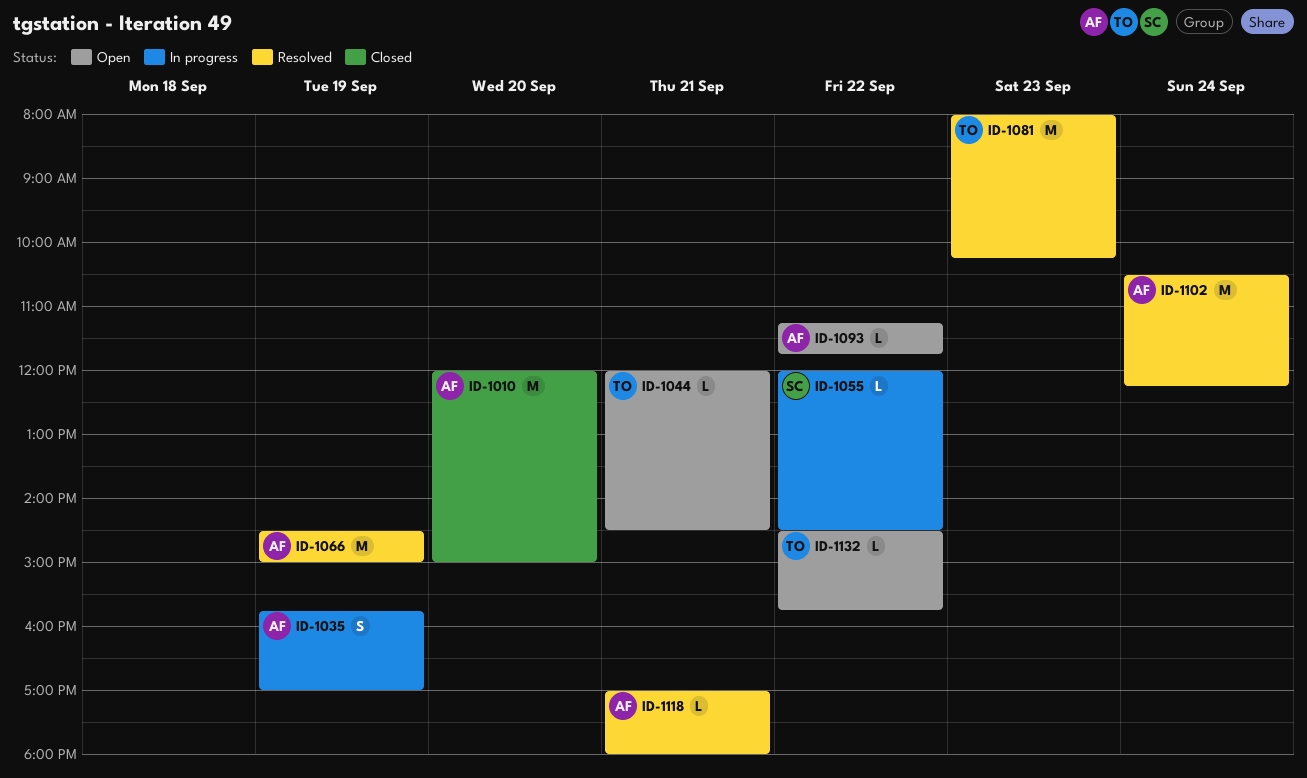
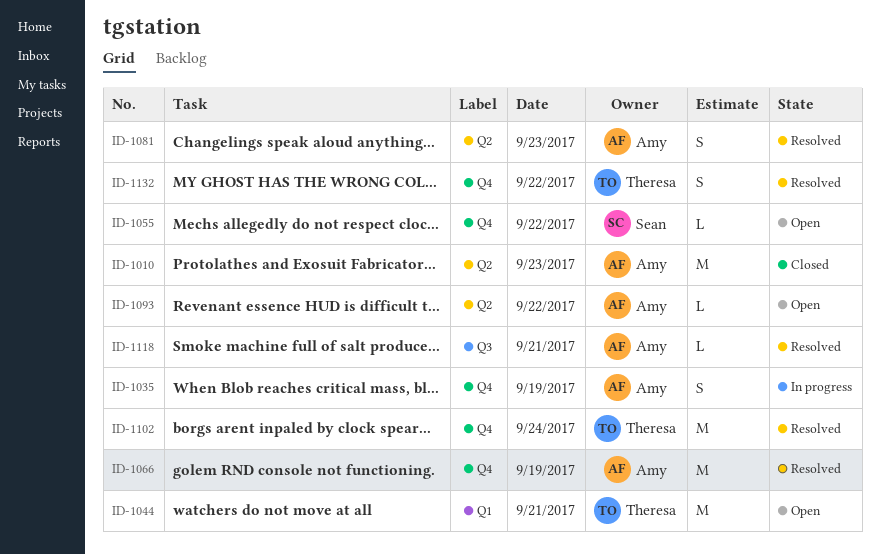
ID-1010, day: Sep 20 -> Sep 23
ID-1044, estimate: L -> M
ID-1055, status: In progress -> Open
ID-1081, owner: Theresa -> Amy
ID-1081, estimate: M -> S
ID-1102, owner: Amy -> Theresa
ID-1132, status: Open -> Resolved
ID-1132, estimate: L -> S

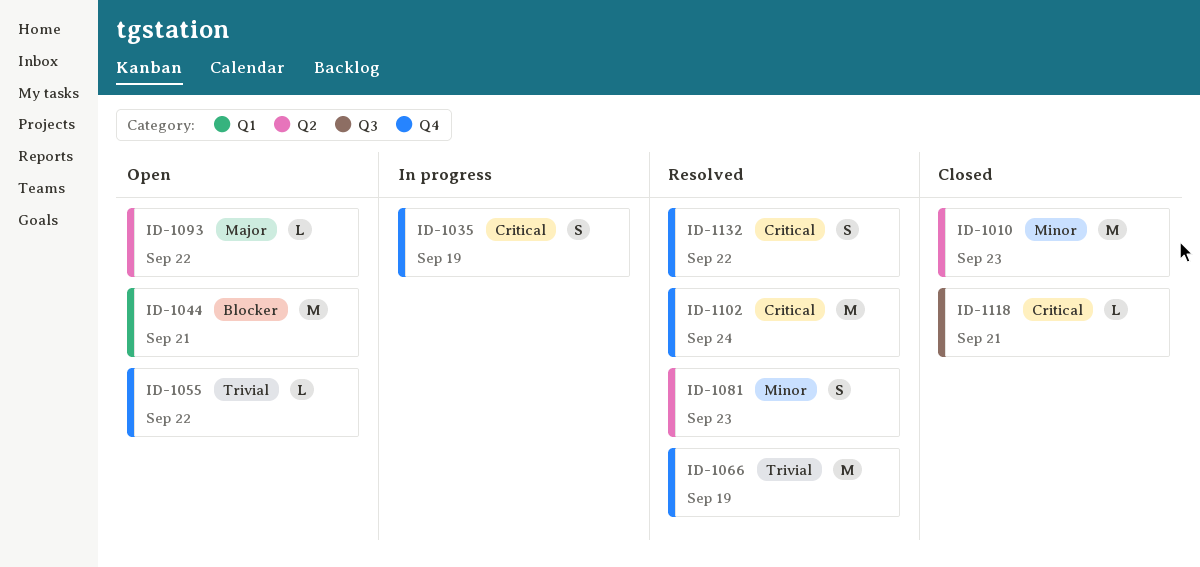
ID-1118, status: Resolved -> Closed

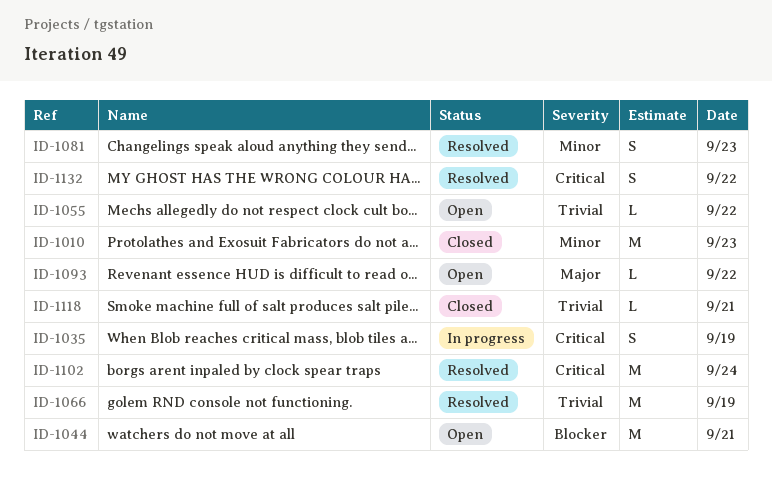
ID-1118, priority: Critical -> Trivial

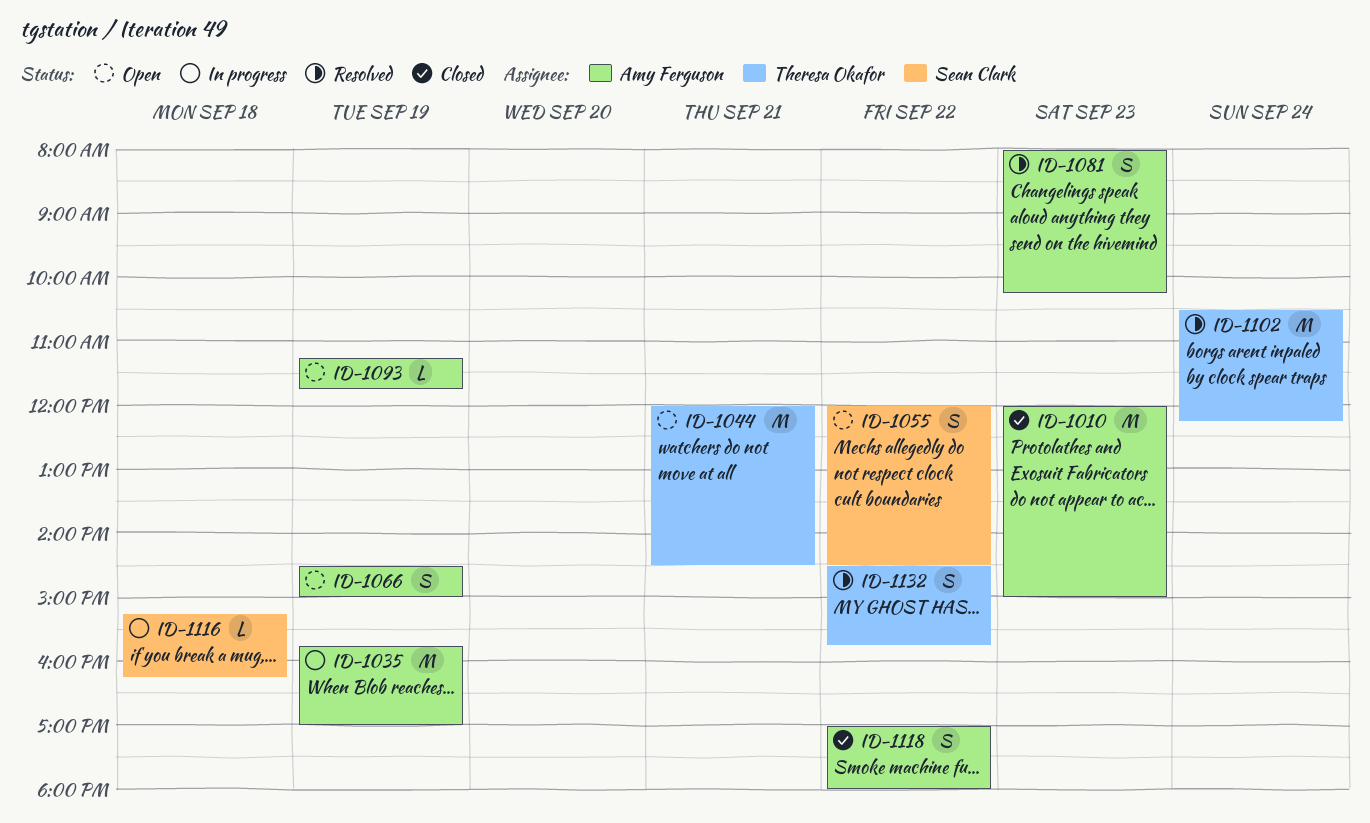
ID-1035, estimate: S -> M
ID-1055, estimate: L -> S
ID-1066, status: Resolved -> Open
ID-1066, estimate: M -> S
ID-1093, day: Sep 22 -> Sep 19
ID-1116: none -> present
ID-1118, estimate: L -> S
ID-1118, day: Sep 21 -> Sep 22

